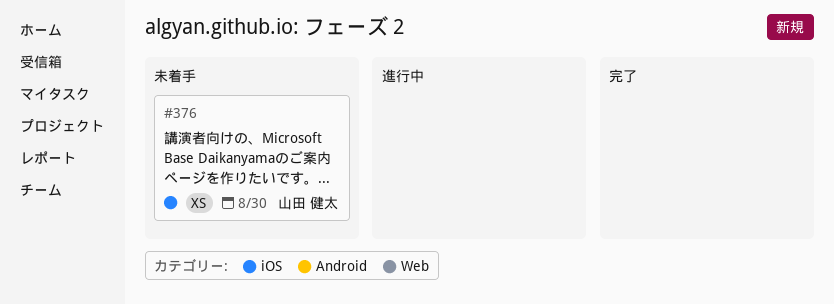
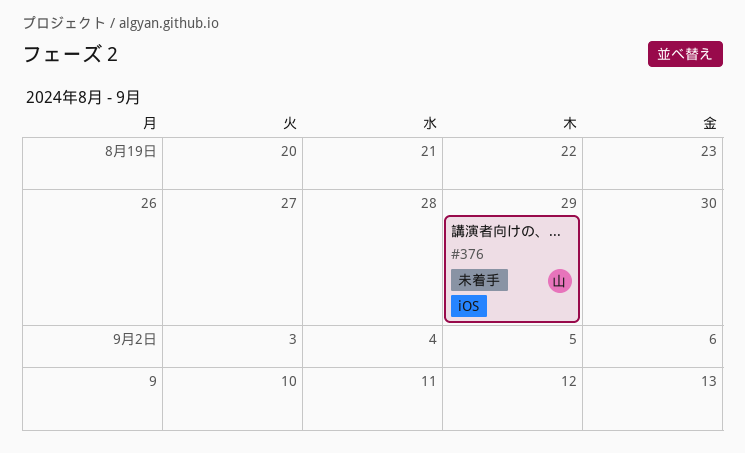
#376, due: Aug 30 -> Aug 29

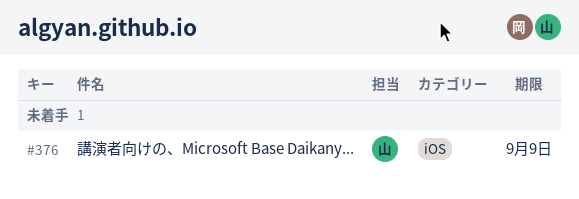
#376, due: Aug 29 -> Sep 9

